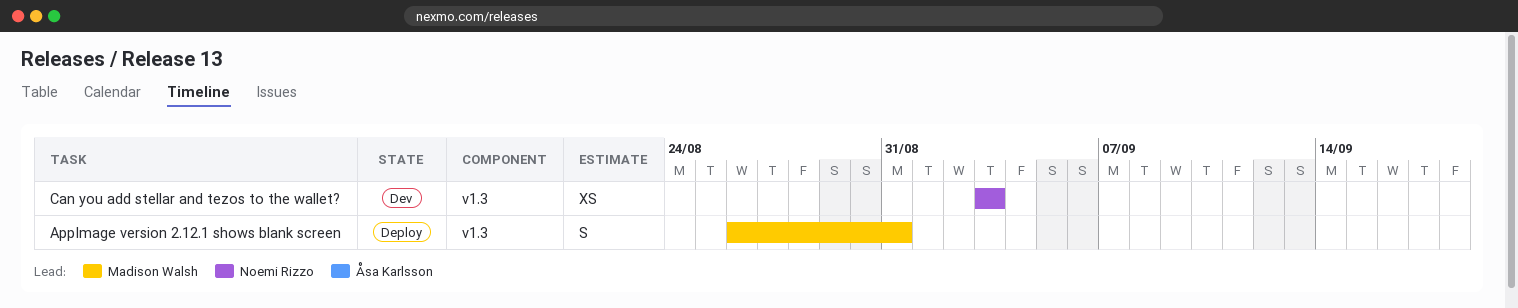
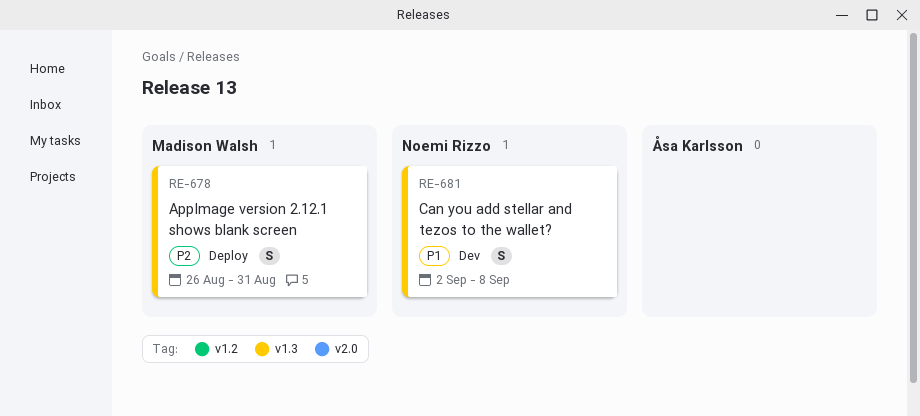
Can you add stellar and tezos to the wallet?, estimate: XS -> S
Can you add stellar and tezos to the wallet?, start: Sep 3 -> Sep 2
Can you add stellar and tezos to the wallet?, due: Sep 3 -> Sep 8

